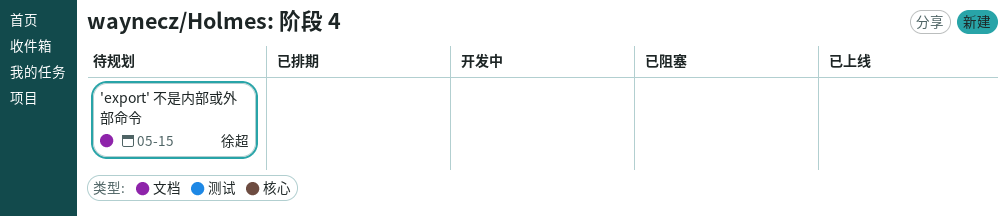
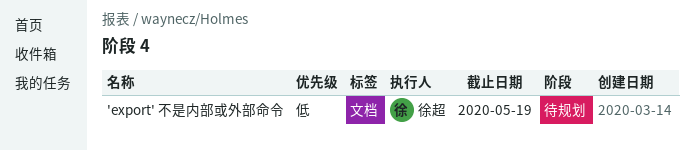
'export' 不是内部或外部命令, due: May 15 -> May 19

